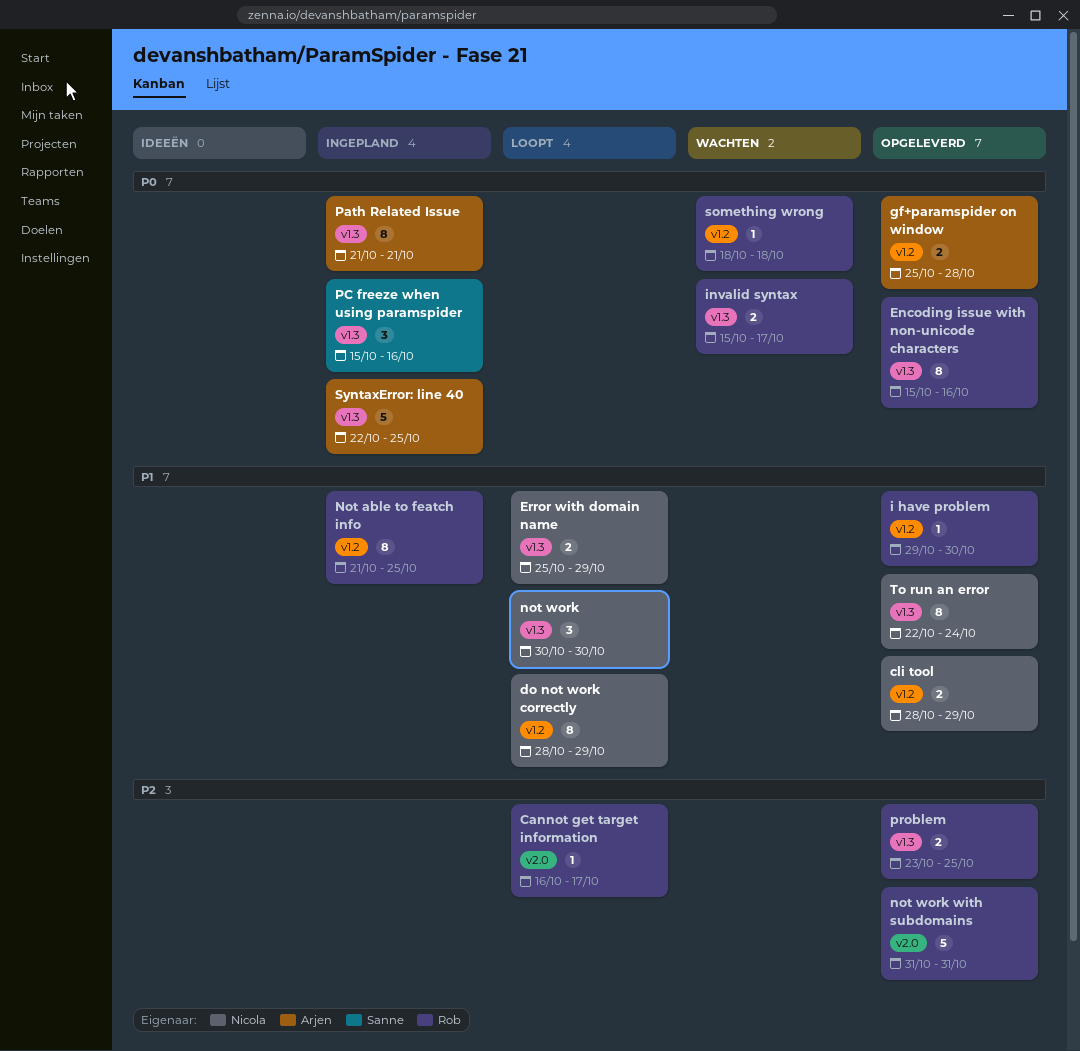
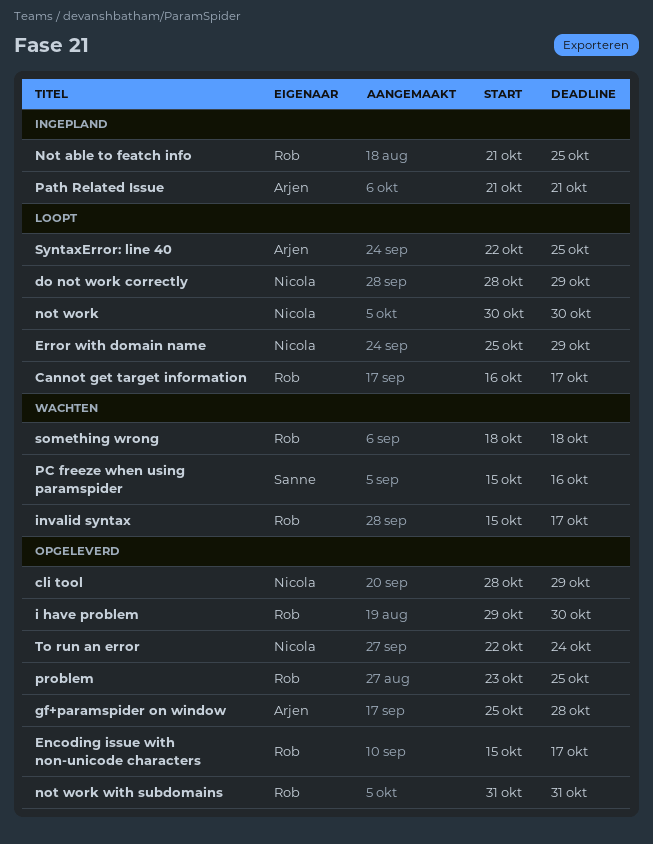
Encoding issue with non-unicode characters, due: Oct 16 -> Oct 17
PC freeze when using paramspider, status: Ingepland -> Wachten
SyntaxError: line 40, status: Ingepland -> Loopt

